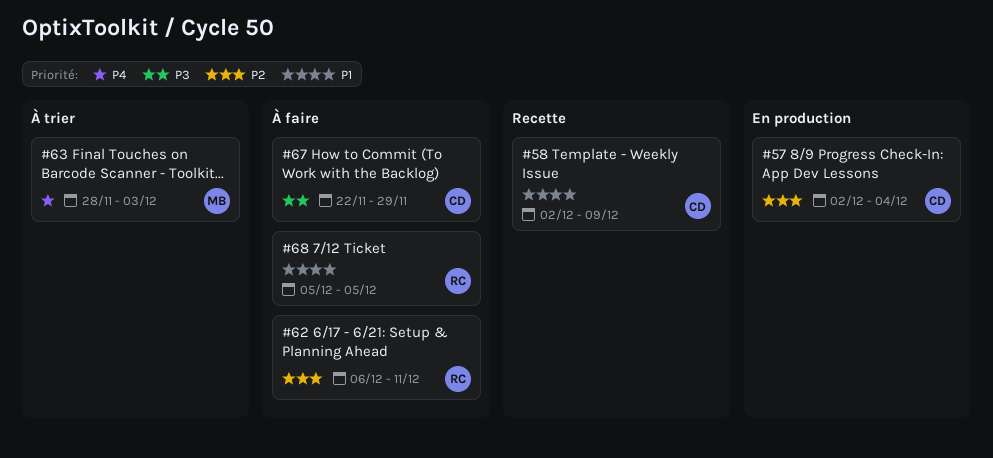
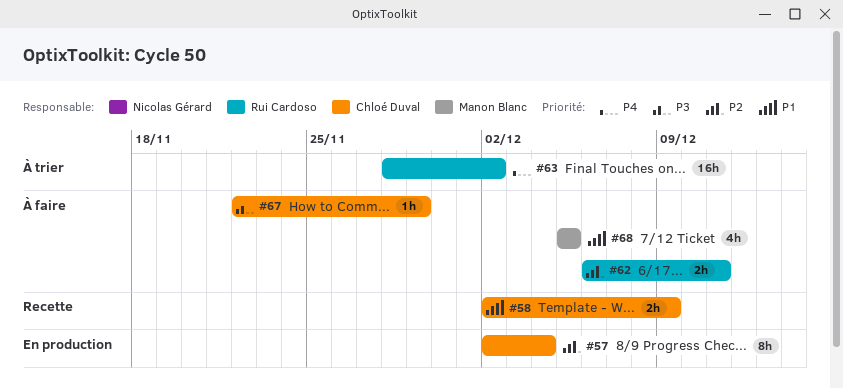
#63, owner: Manon Blanc -> Rui Cardoso
#63, due: Dec 3 -> Dec 2
#68, owner: Rui Cardoso -> Manon Blanc

